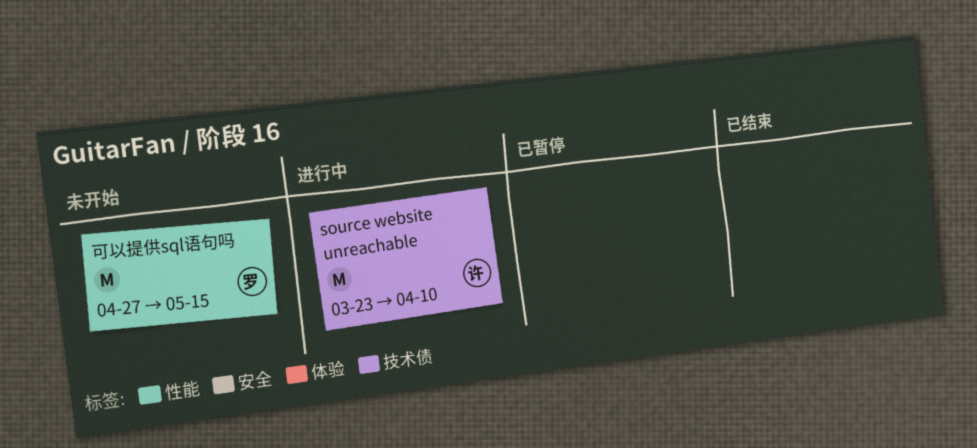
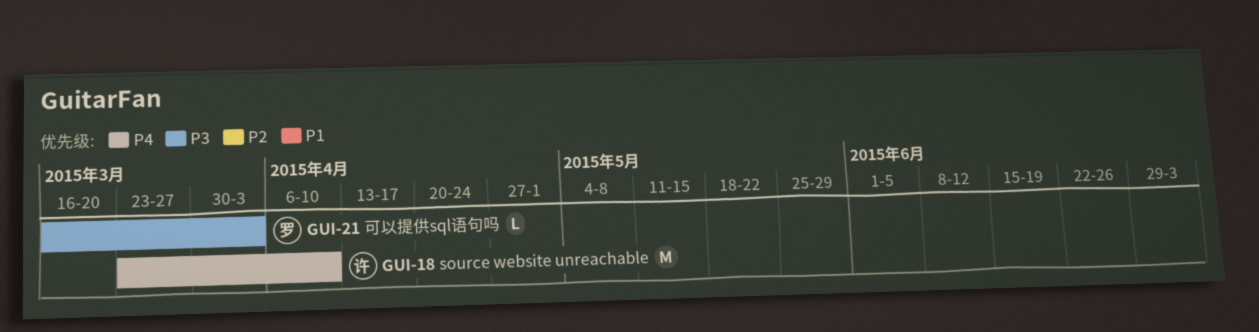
可以提供sql语句吗, estimate: M -> L
可以提供sql语句吗, start: Apr 27 -> Mar 16
可以提供sql语句吗, due: May 15 -> Apr 3

